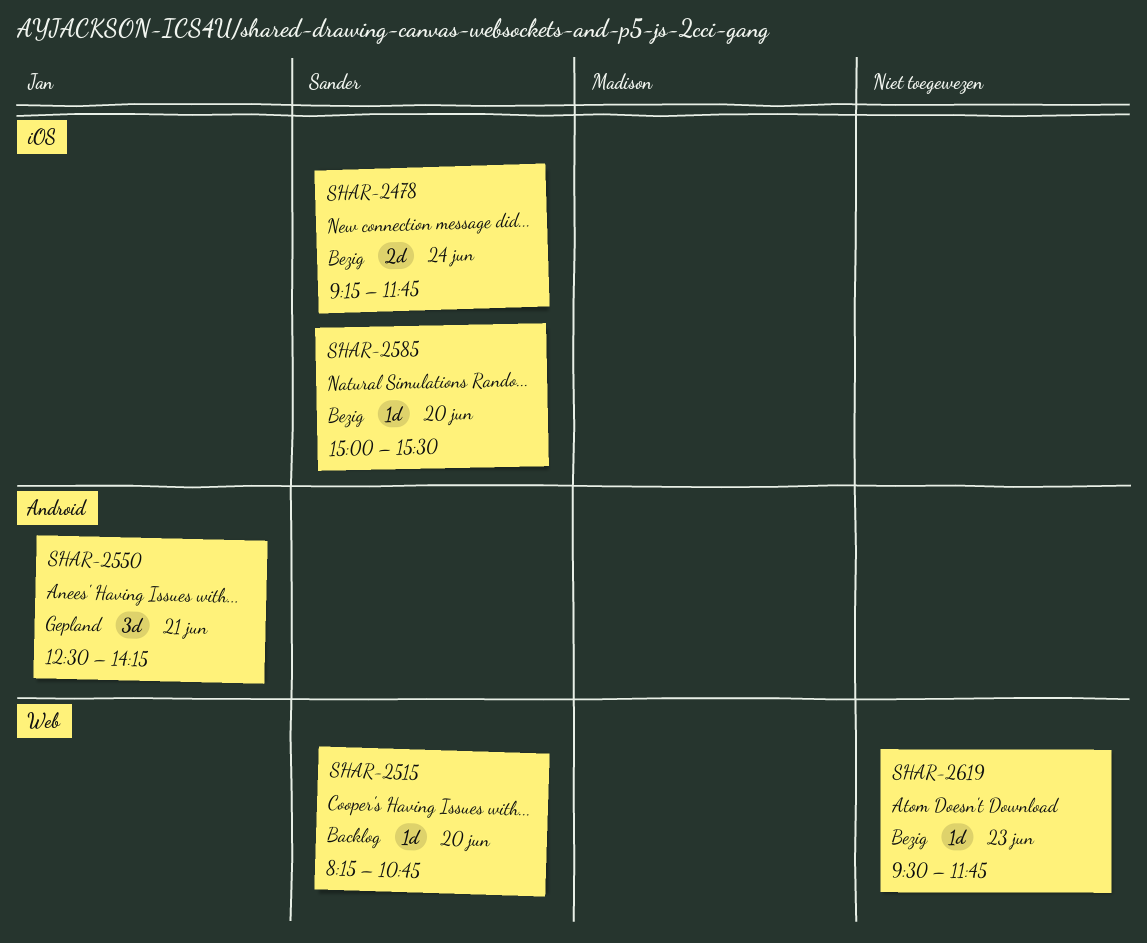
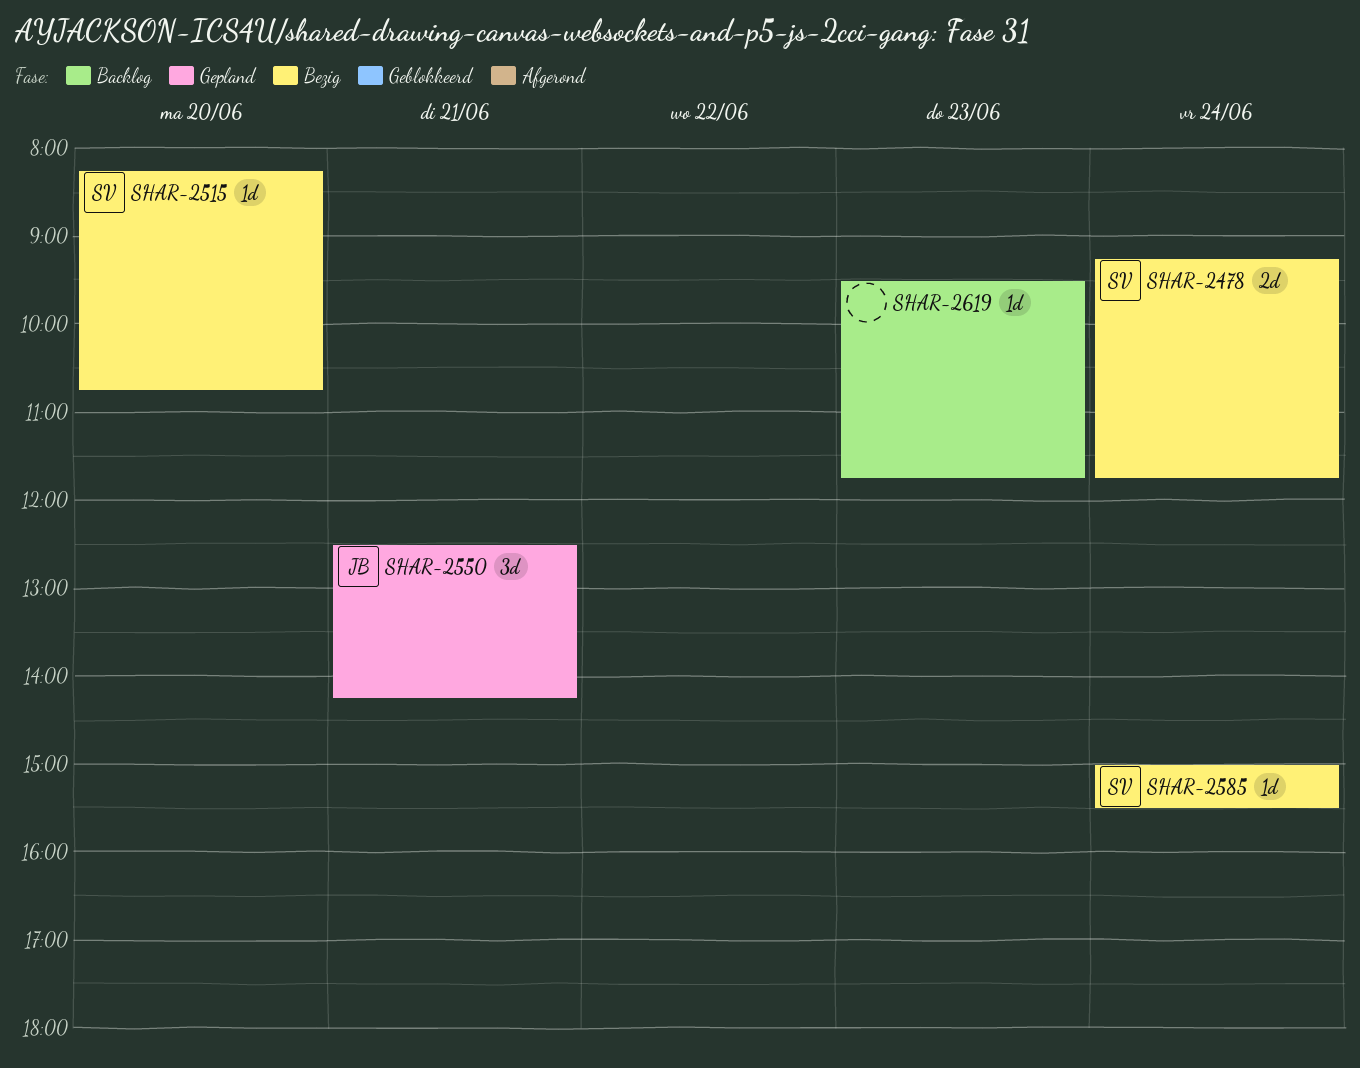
SHAR-2515, status: Backlog -> Bezig
SHAR-2585, day: Jun 20 -> Jun 24
SHAR-2619, status: Bezig -> Backlog

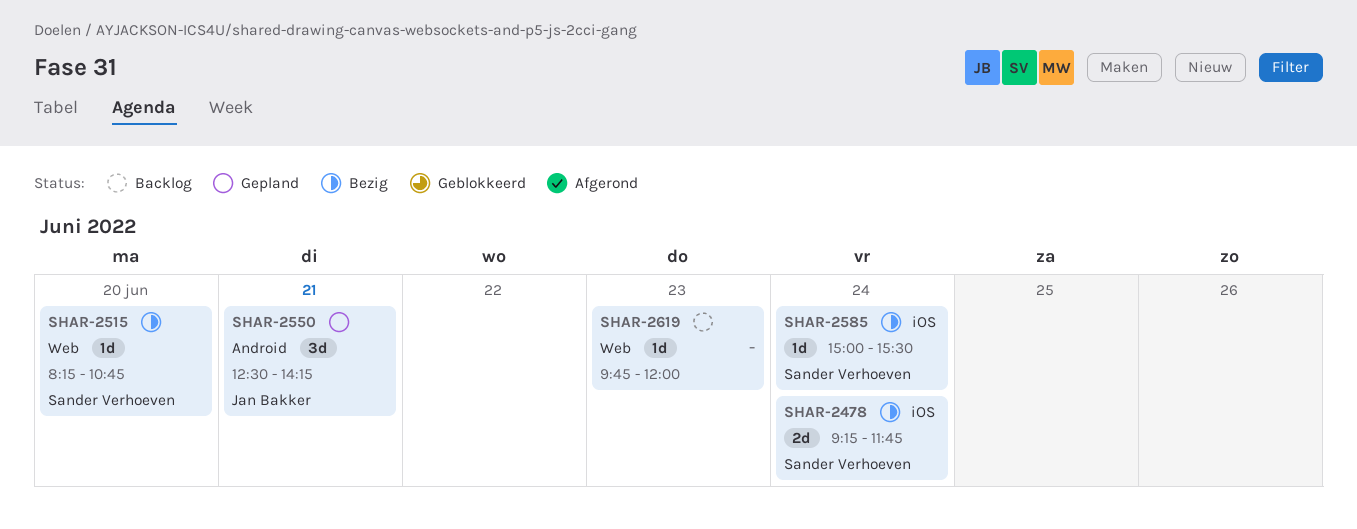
SHAR-2619, begins: 09:30 -> 09:45
SHAR-2619, ends: 11:45 -> 12:00

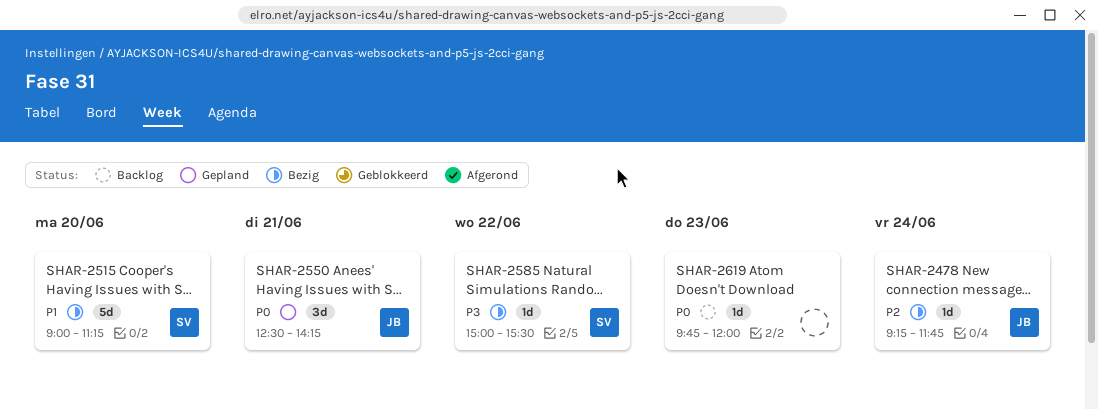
SHAR-2478, owner: Sander Verhoeven -> Jan Bakker
SHAR-2478, estimate: 2d -> 1d
SHAR-2515, estimate: 1d -> 5d
SHAR-2515, begins: 08:15 -> 09:00
SHAR-2515, ends: 10:45 -> 11:15
SHAR-2585, day: Jun 24 -> Jun 22

